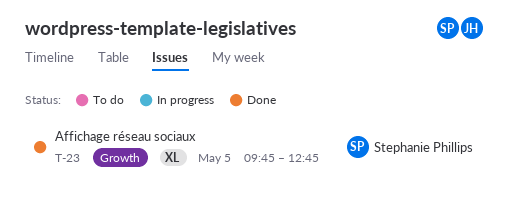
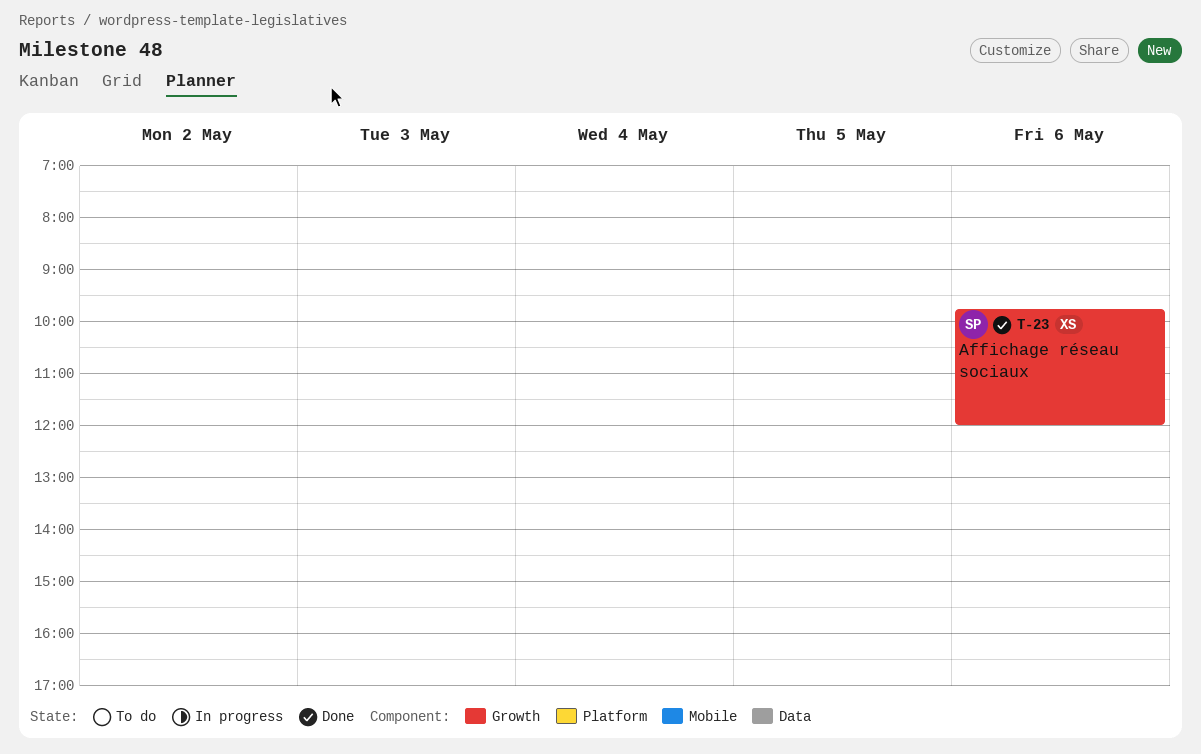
T-23, estimate: XL -> XS
T-23, day: May 5 -> May 6
T-23, ends: 12:45 -> 12:00

